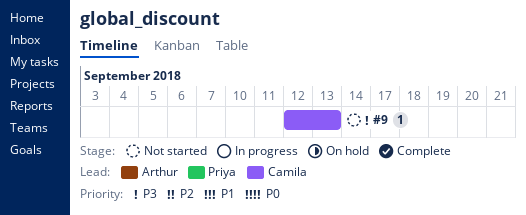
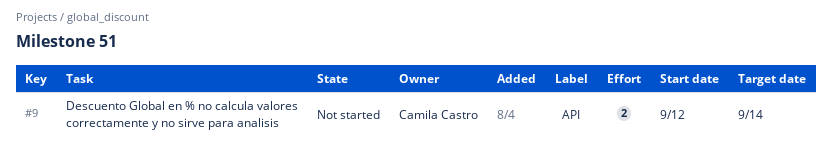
#9, estimate: 1 -> 2
#9, due: Sep 13 -> Sep 14

